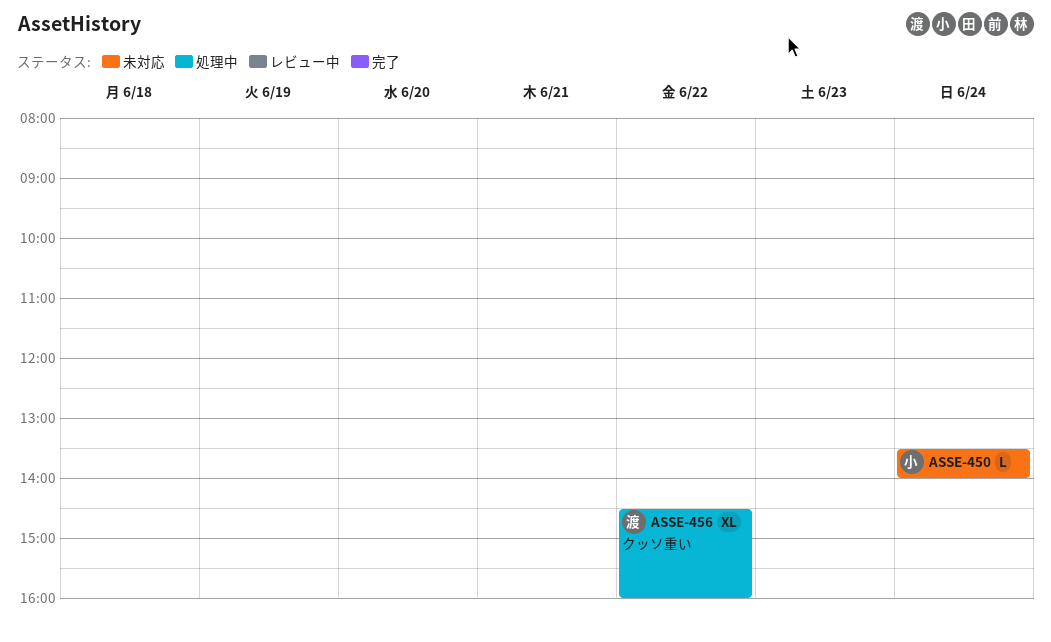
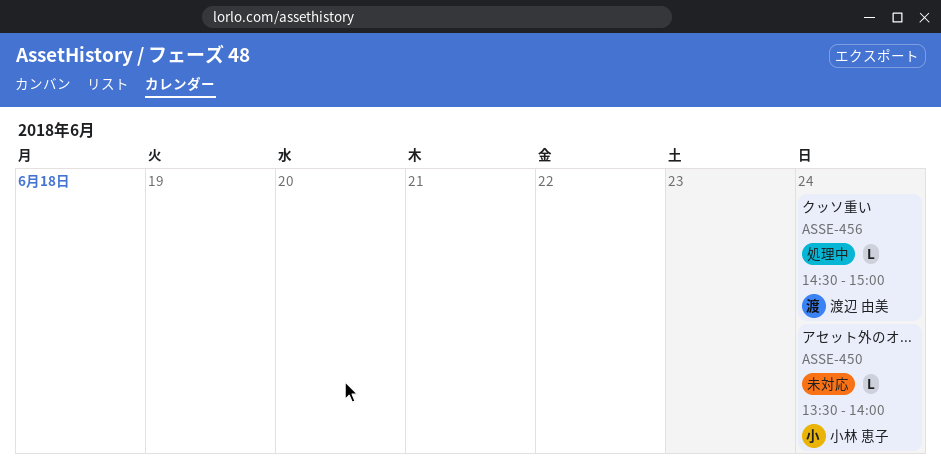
ASSE-456, estimate: XL -> L
ASSE-456, day: Jun 22 -> Jun 24
ASSE-456, ends: 16:00 -> 15:00

